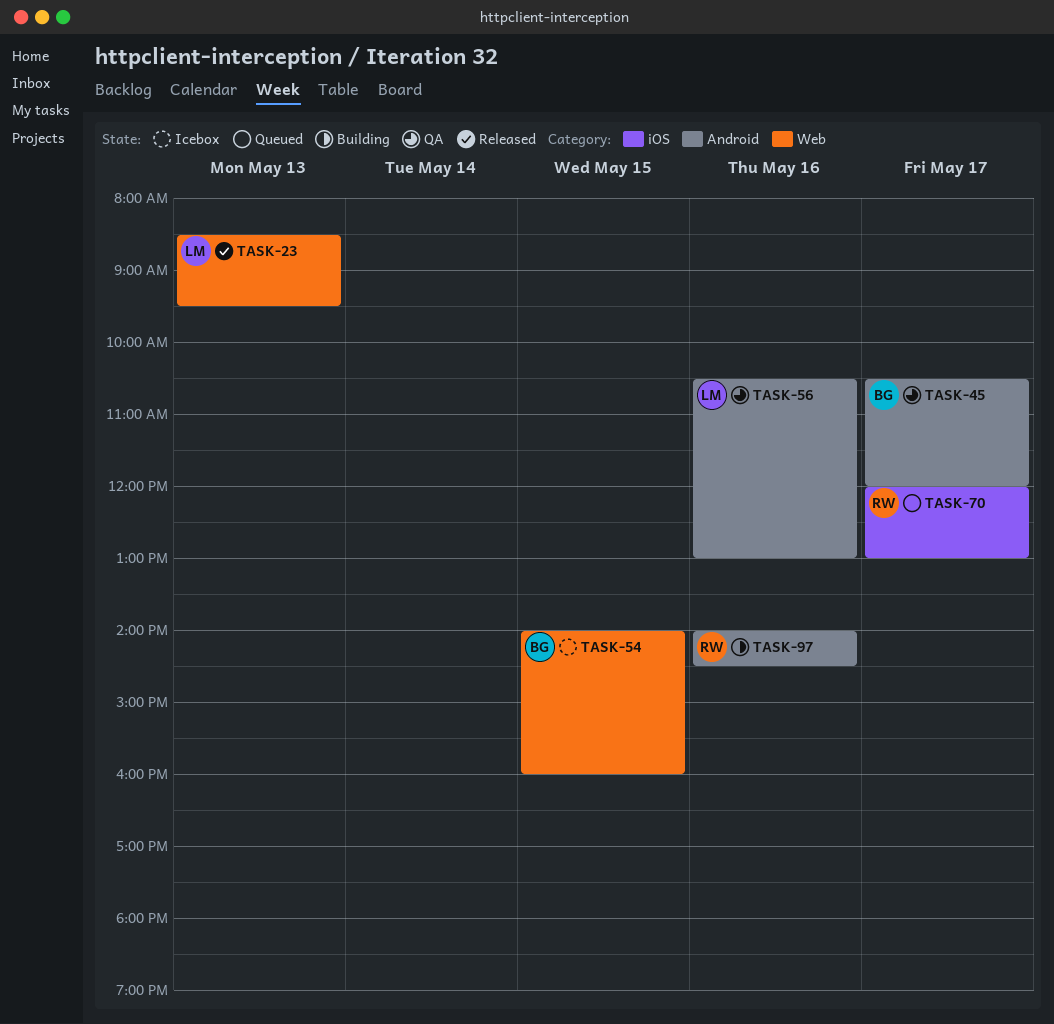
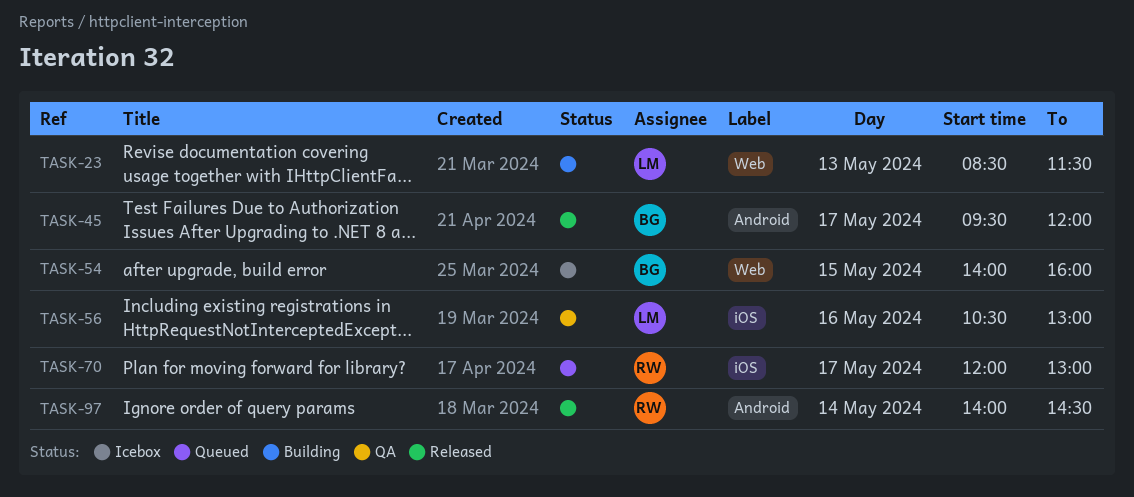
TASK-23, status: Released -> Building
TASK-23, ends: 09:30 -> 11:30
TASK-45, status: QA -> Released
TASK-45, begins: 10:30 -> 09:30
TASK-56, label: Android -> iOS
TASK-97, status: Building -> Released
TASK-97, day: May 16 -> May 14

